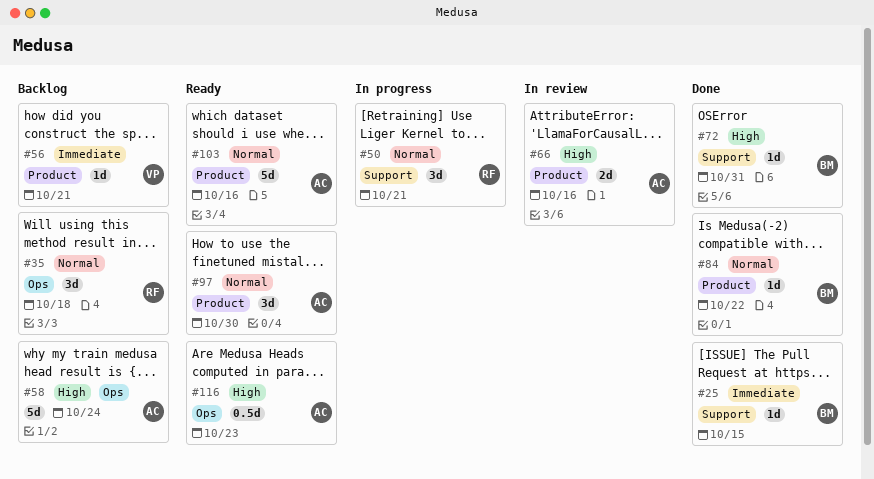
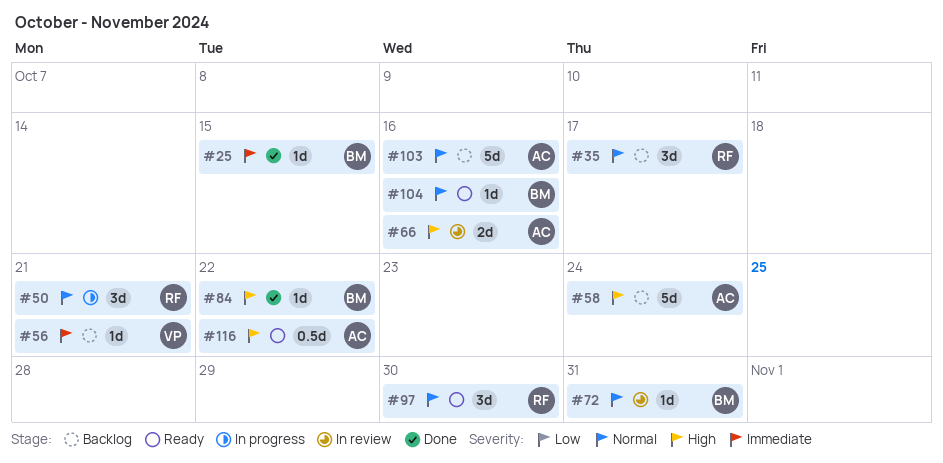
#35, due: Oct 18 -> Oct 17
#72, status: Done -> In review
#72, priority: High -> Normal
#84, priority: Normal -> High
#97, owner: AC -> RF
#103, status: Ready -> Backlog
#104: none -> present
#116, due: Oct 23 -> Oct 22

